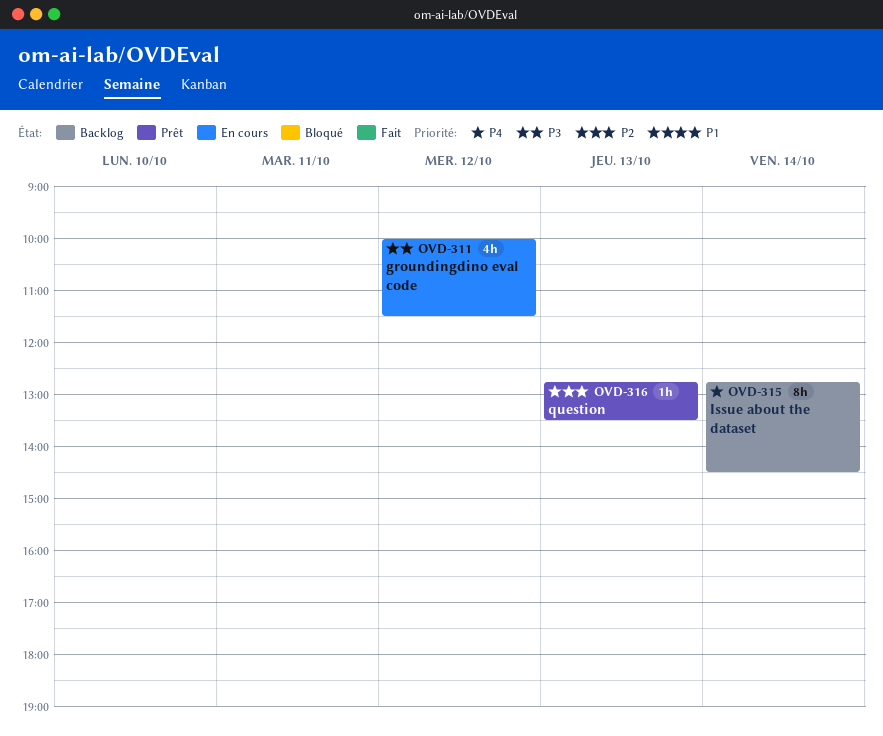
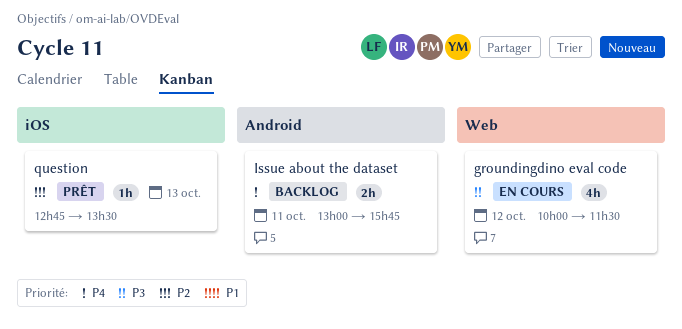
Issue about the dataset, estimate: 8h -> 2h
Issue about the dataset, day: Oct 14 -> Oct 11
Issue about the dataset, begins: 12:45 -> 13:00
Issue about the dataset, ends: 14:30 -> 15:45

